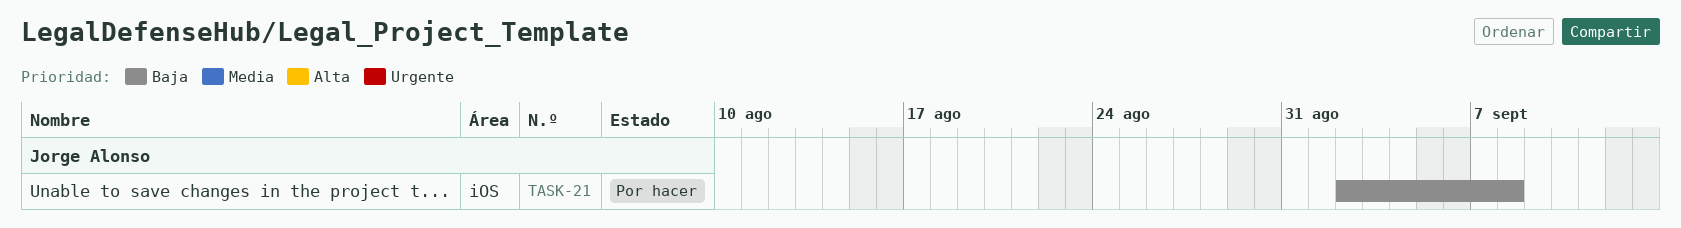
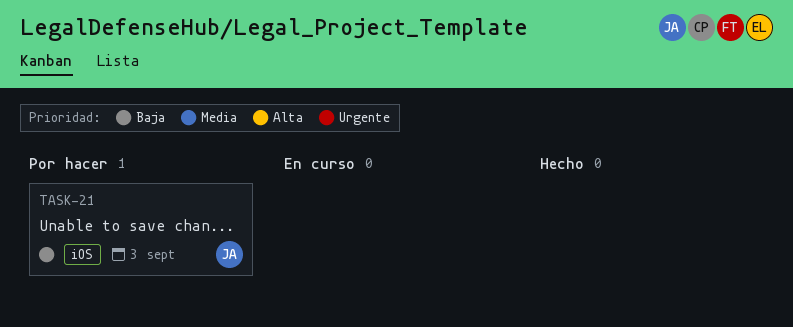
TASK-21, due: Sep 8 -> Sep 3

